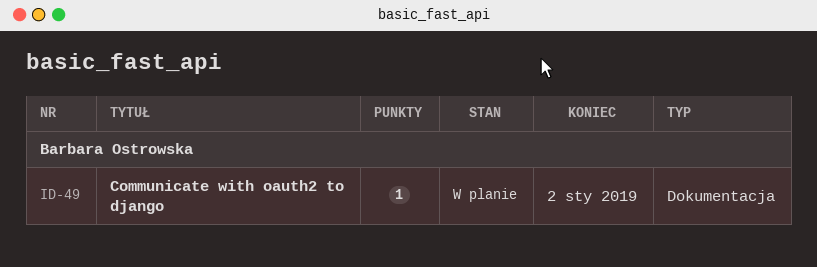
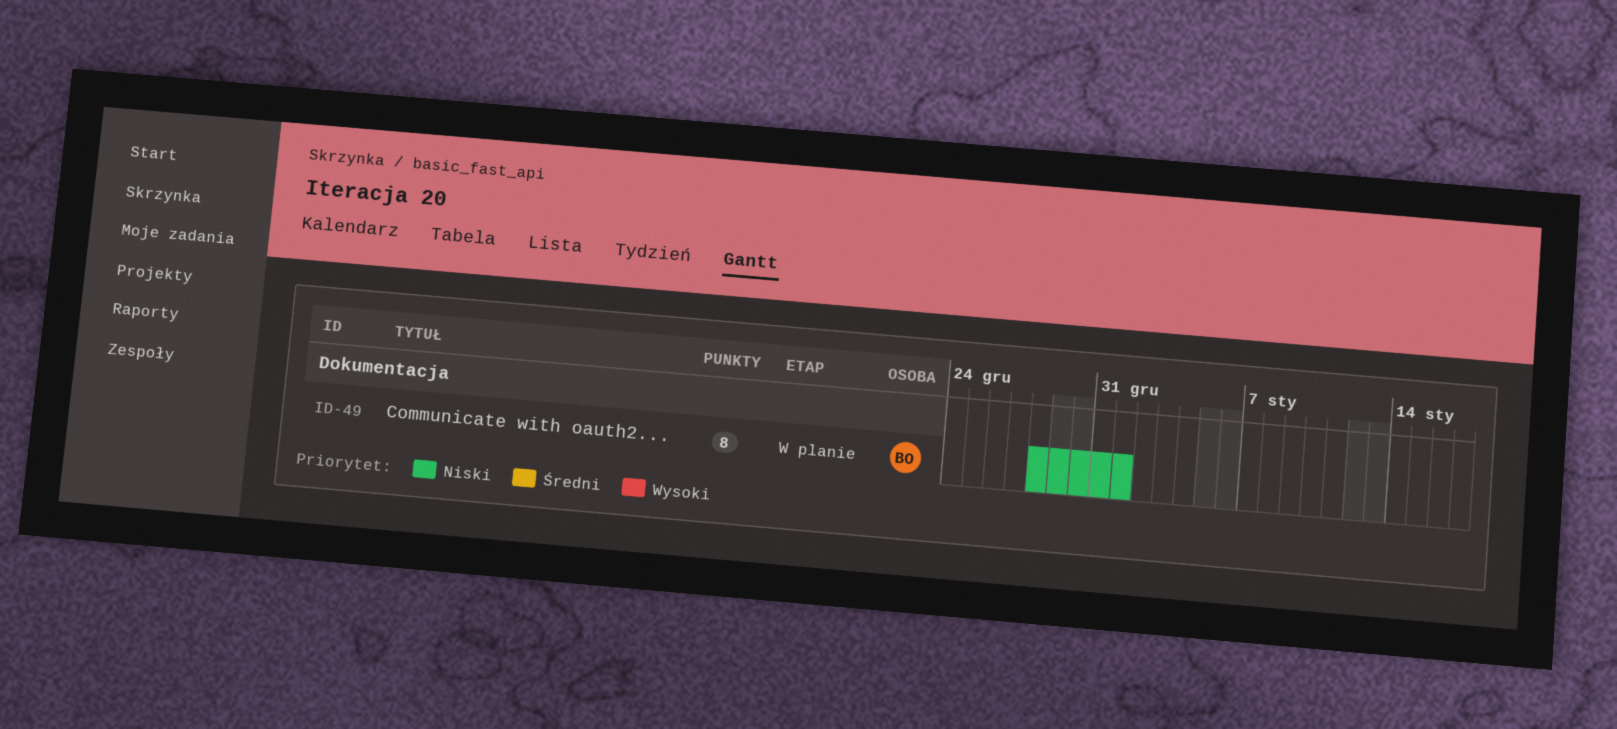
ID-49, estimate: 1 -> 8
ID-49, due: Jan 2 -> Jan 1

